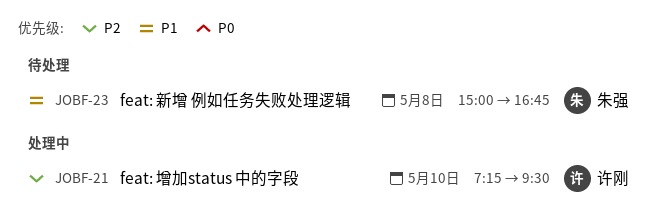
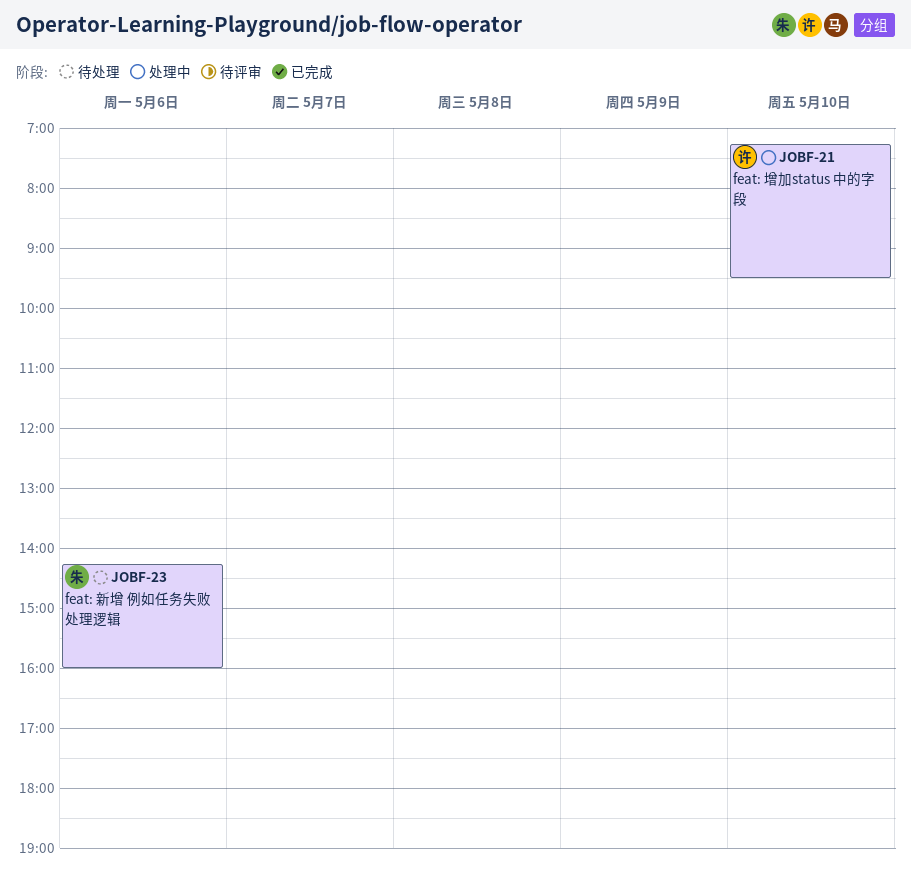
JOBF-23, day: May 8 -> May 6
JOBF-23, begins: 15:00 -> 14:15
JOBF-23, ends: 16:45 -> 16:00

